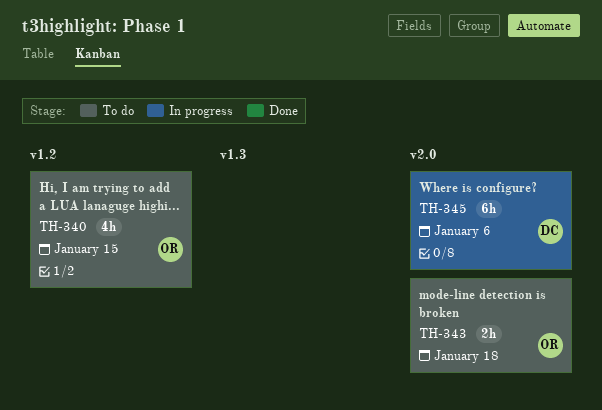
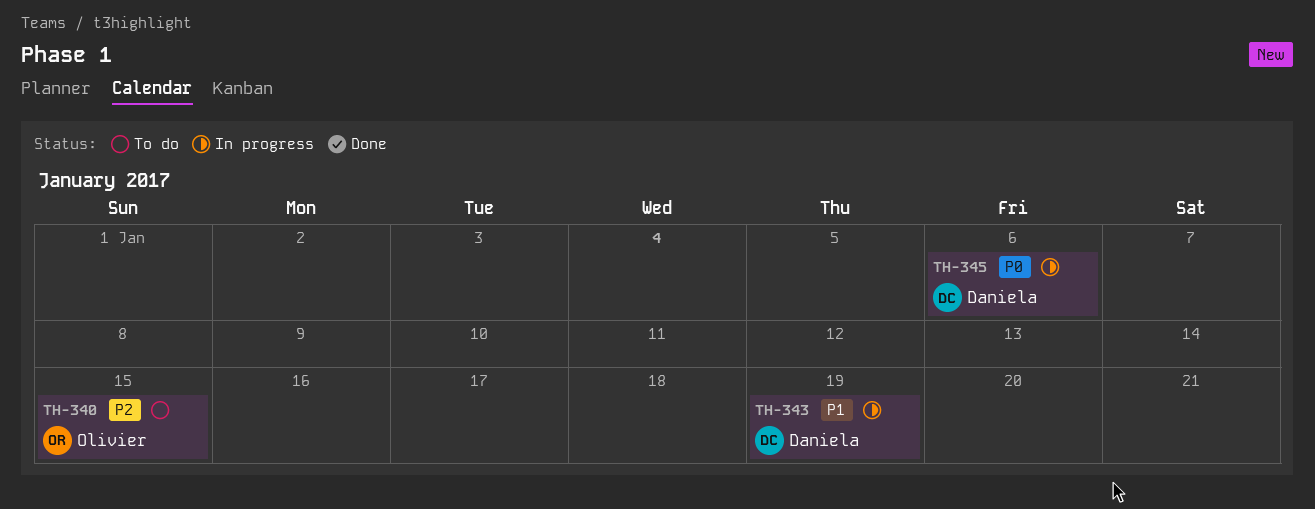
TH-343, status: To do -> In progress
TH-343, owner: Olivier -> Daniela
TH-343, due: Jan 18 -> Jan 19

